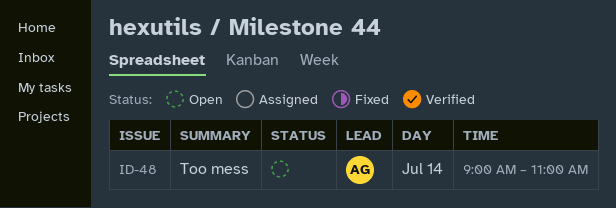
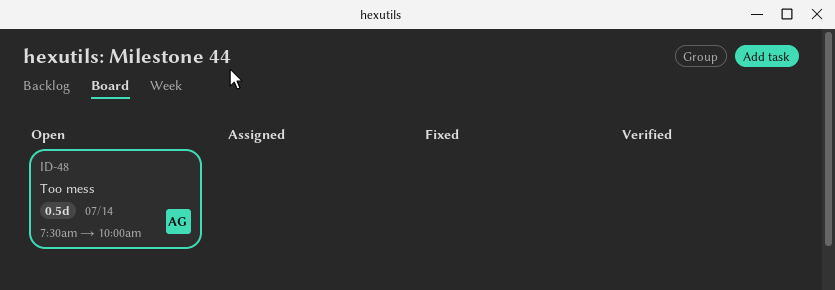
ID-48, begins: 09:00 -> 07:30
ID-48, ends: 11:00 -> 10:00

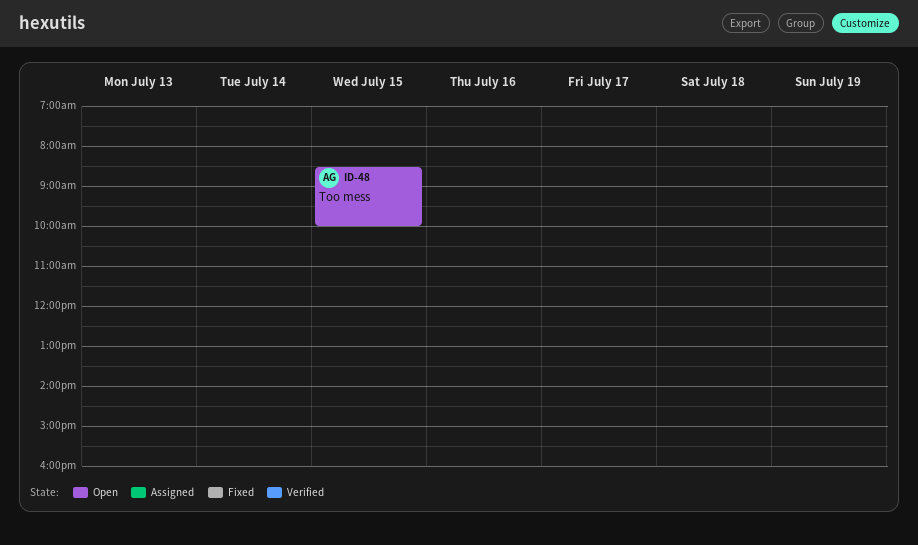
ID-48, day: Jul 14 -> Jul 15
ID-48, begins: 07:30 -> 08:30

